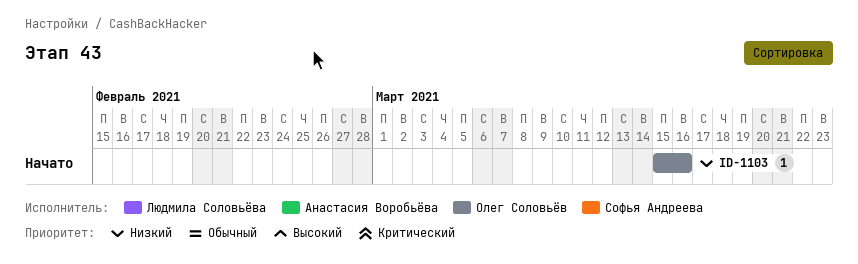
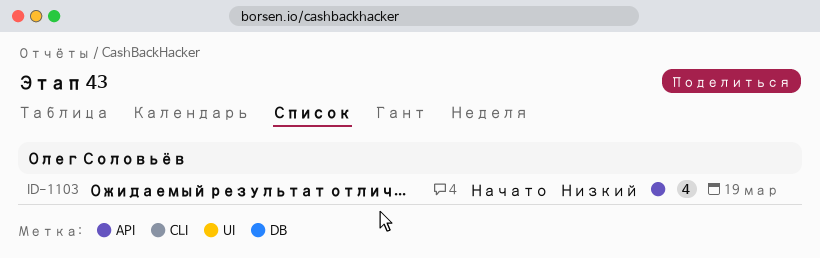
ID-1103, estimate: 1 -> 4
ID-1103, due: Mar 16 -> Mar 19

